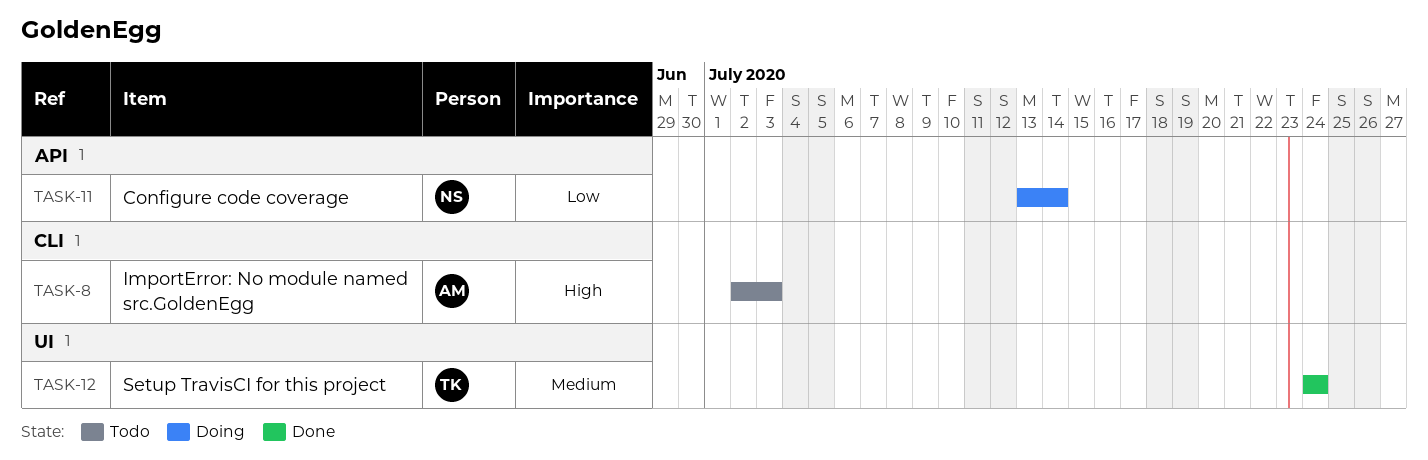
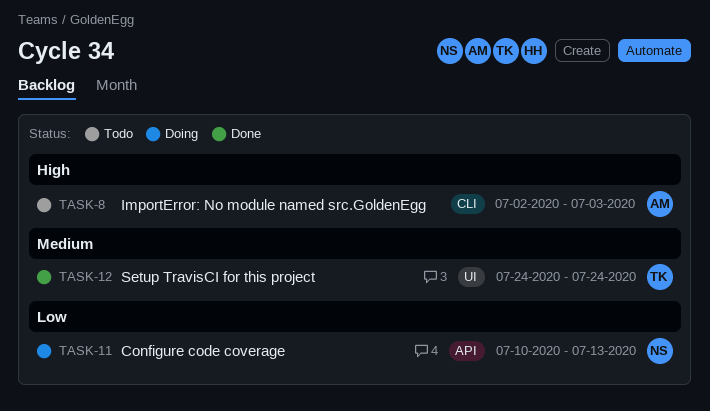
TASK-11, start: Jul 13 -> Jul 10
TASK-11, due: Jul 14 -> Jul 13

